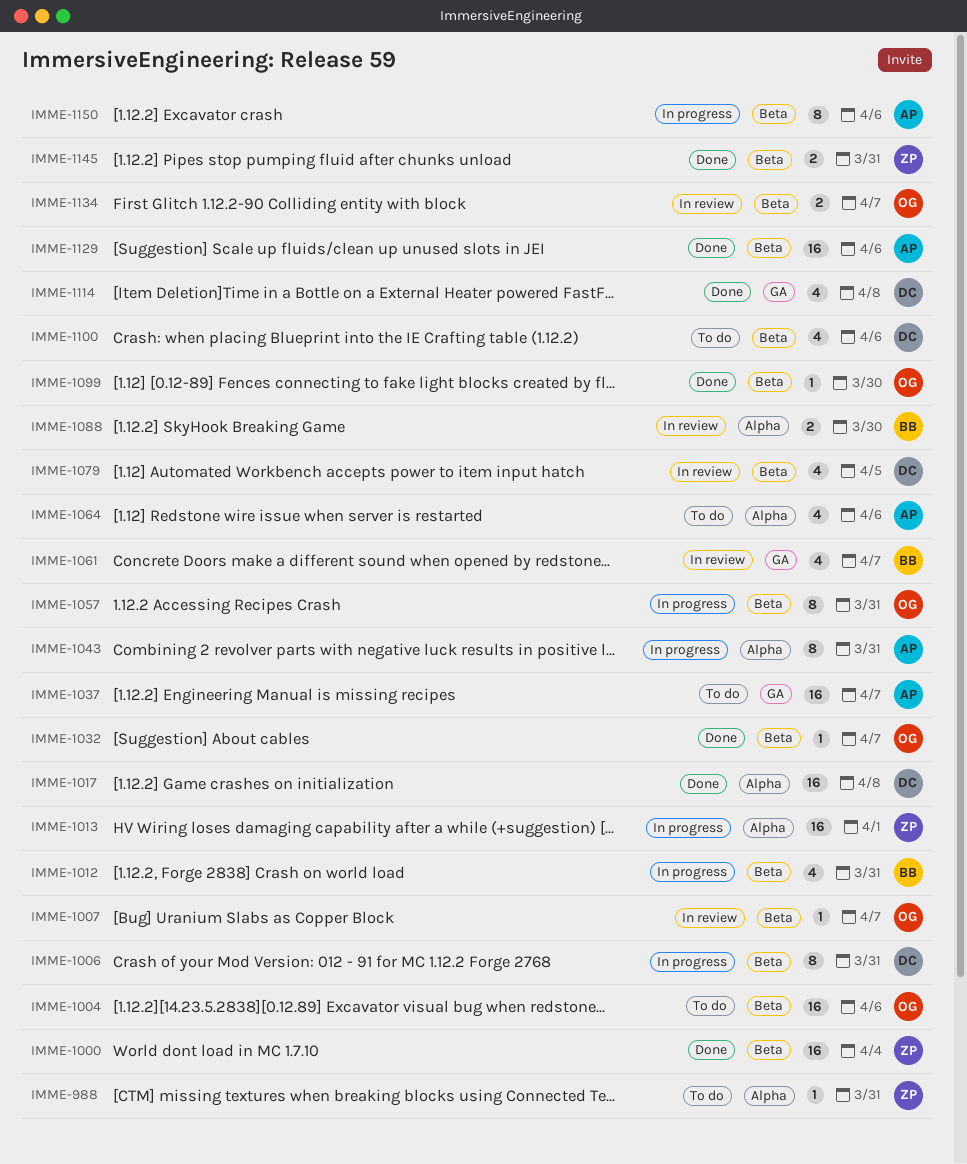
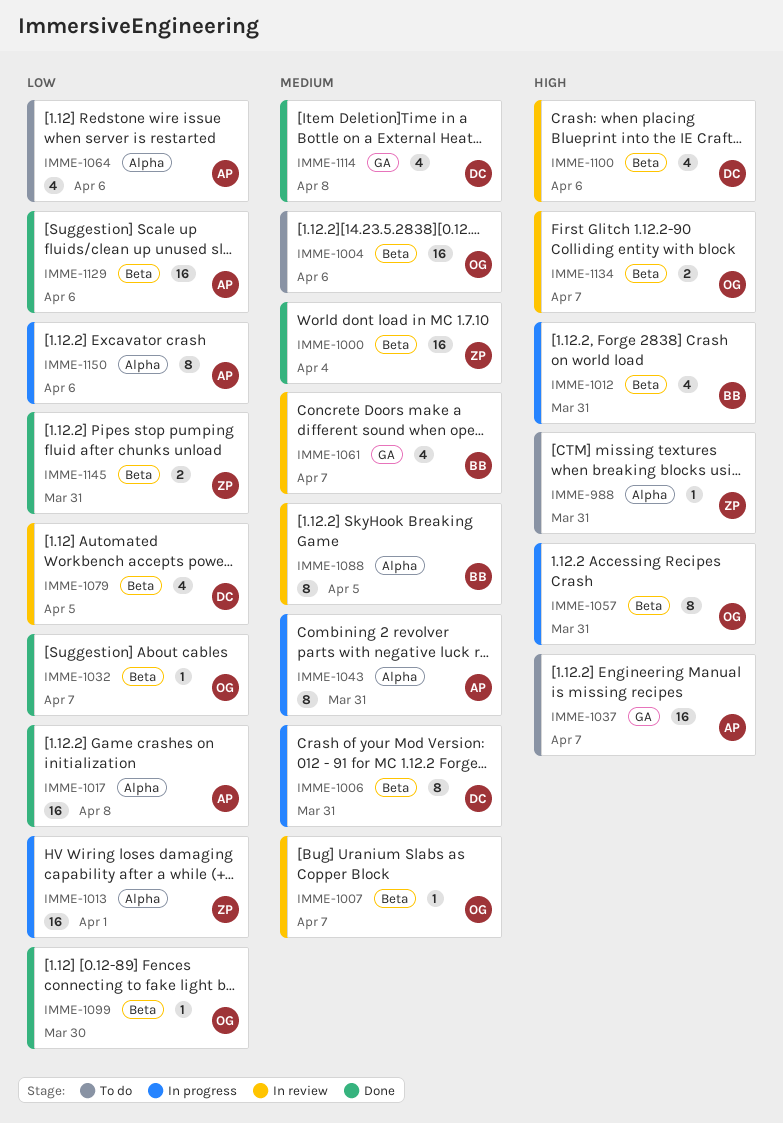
IMME-1017, owner: DC -> AP
IMME-1088, estimate: 2 -> 8
IMME-1088, due: Mar 30 -> Apr 5
IMME-1100, status: To do -> In review
IMME-1150, label: Beta -> Alpha

